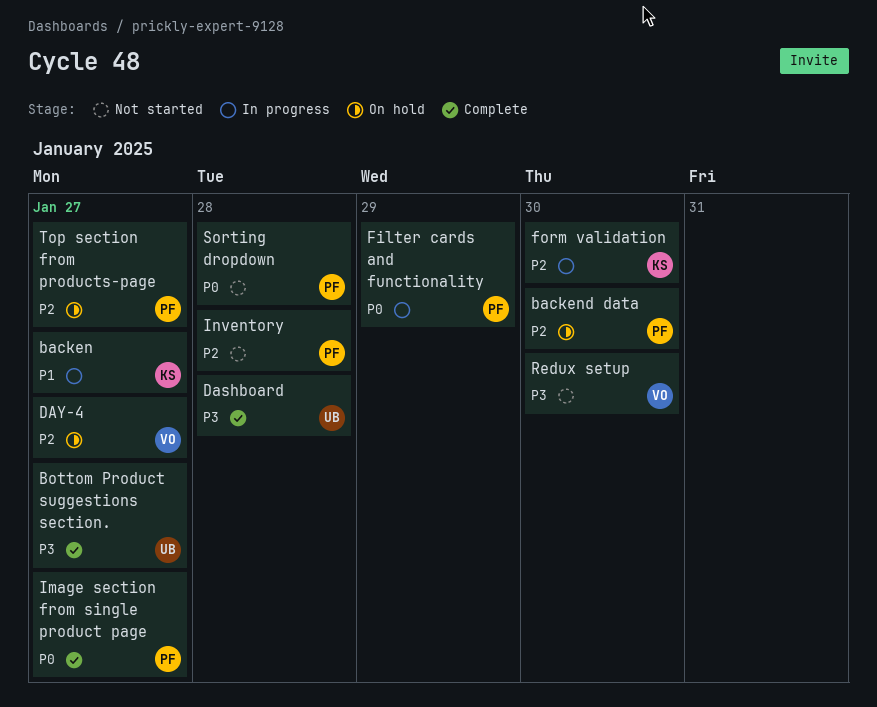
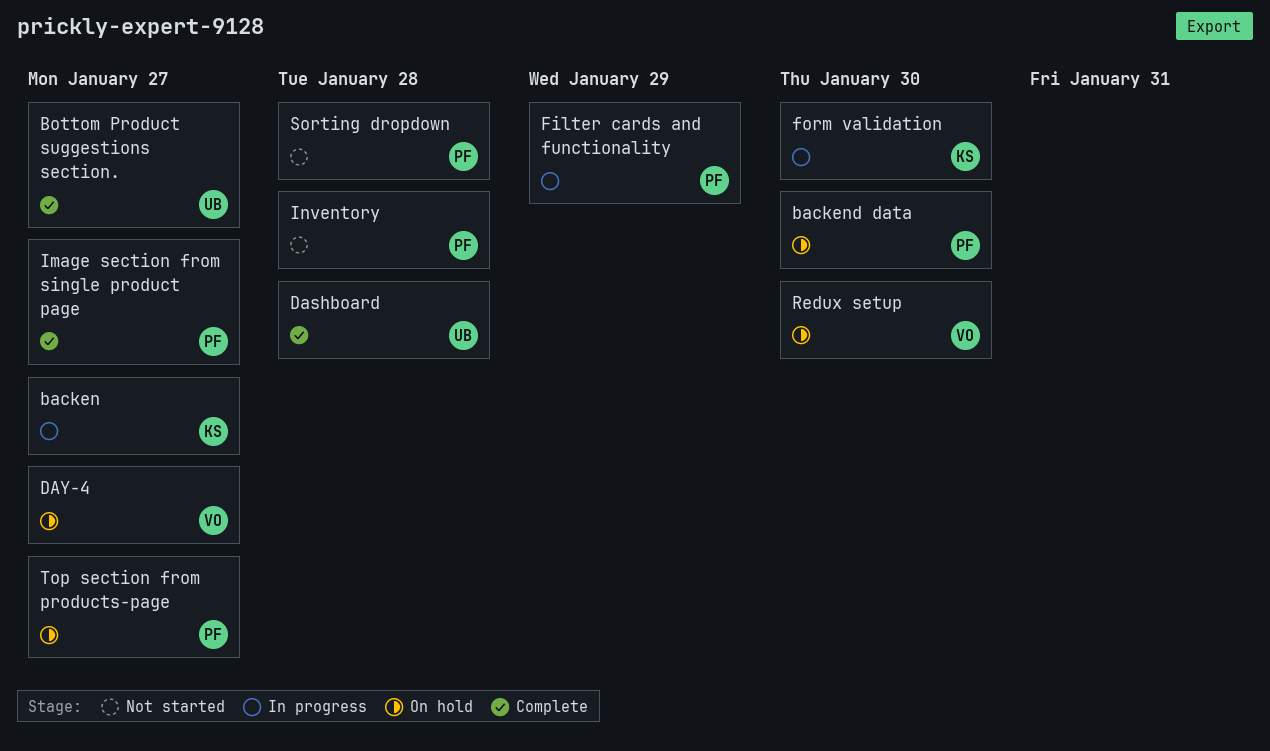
Redux setup, status: Not started -> On hold

